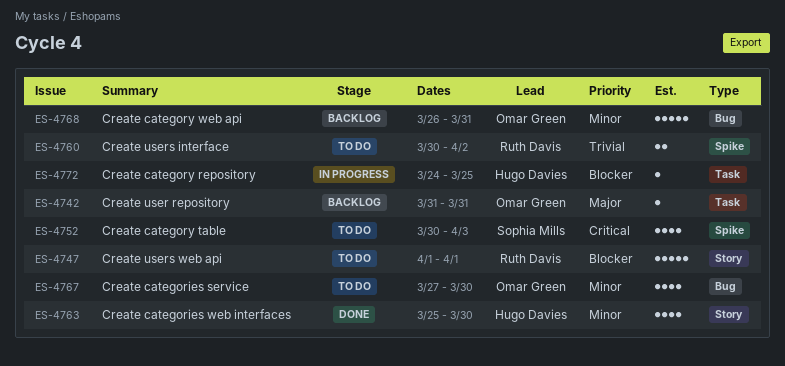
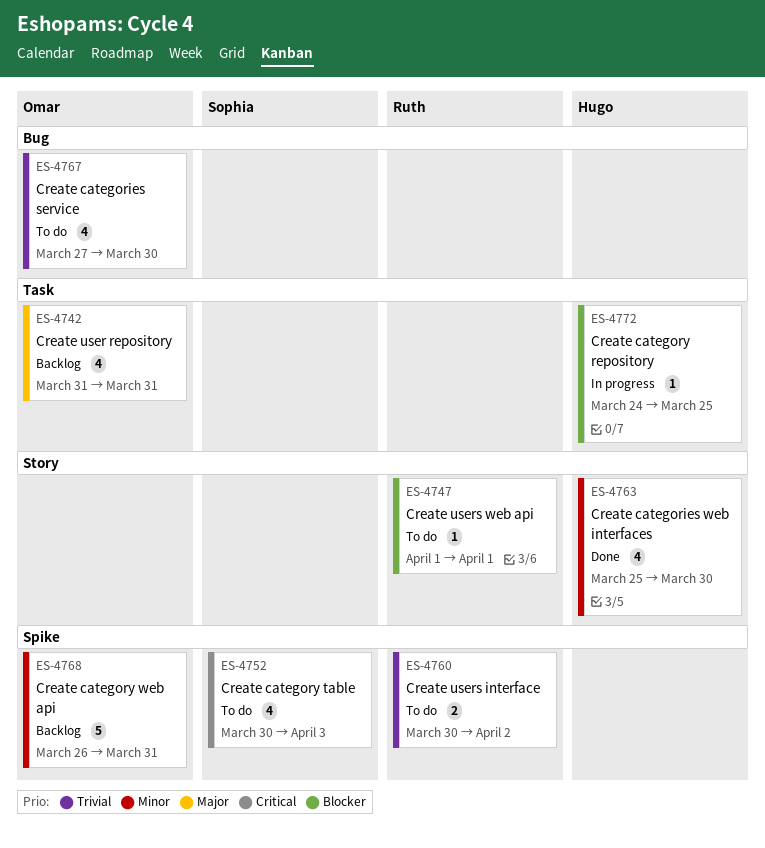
ES-4742, estimate: 1 -> 4
ES-4747, estimate: 5 -> 1
ES-4767, priority: Minor -> Trivial
ES-4768, label: Bug -> Spike

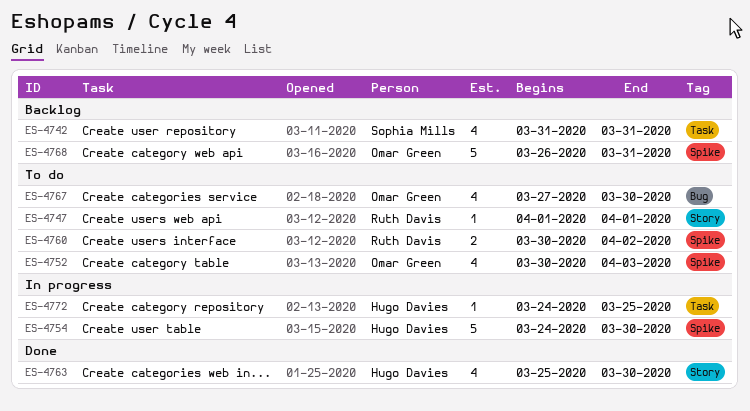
ES-4742, owner: Omar Green -> Sophia Mills
ES-4752, owner: Sophia Mills -> Omar Green
ES-4754: none -> present

